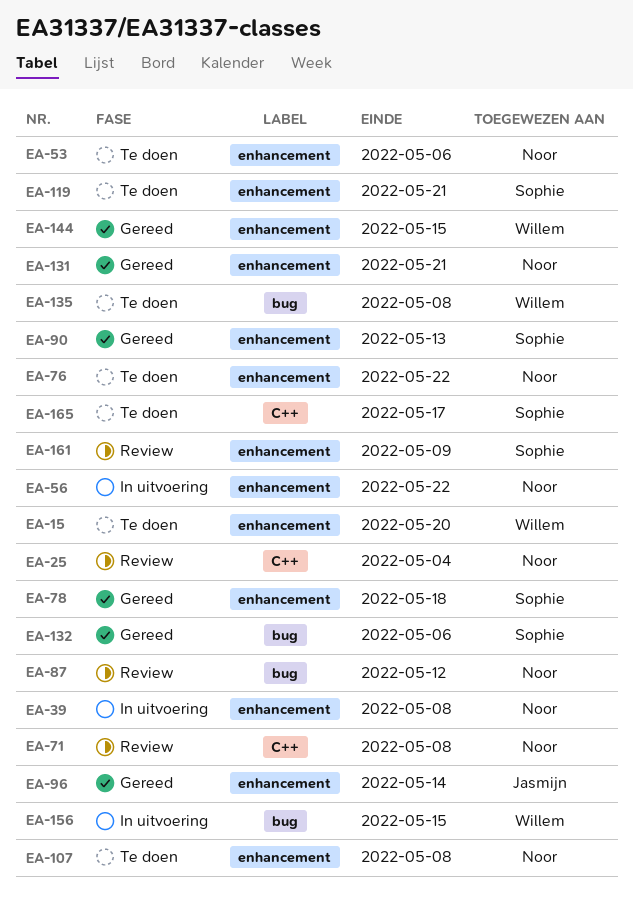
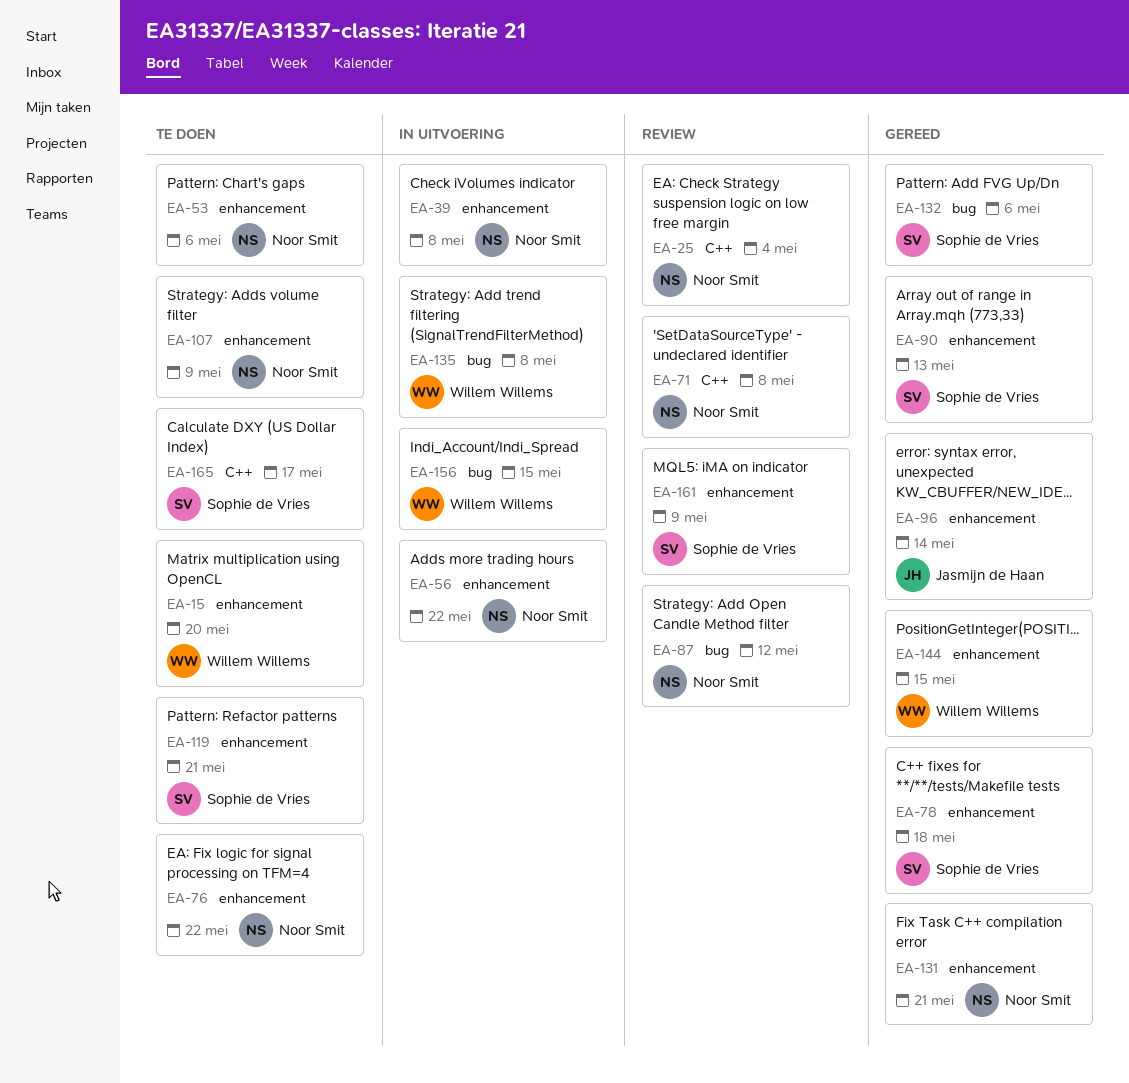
EA-107, due: May 8 -> May 9
EA-135, status: Te doen -> In uitvoering

